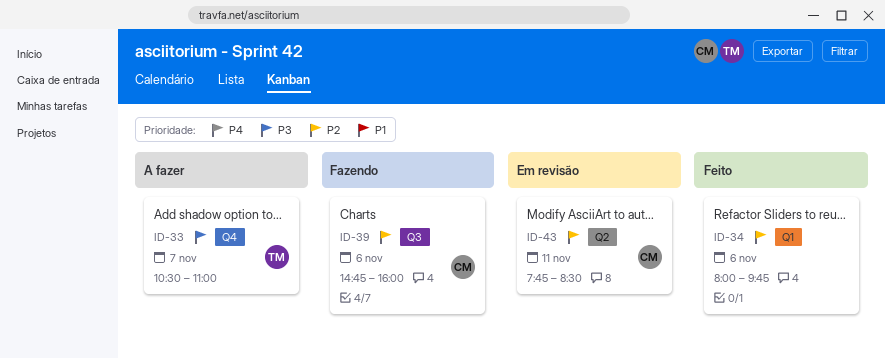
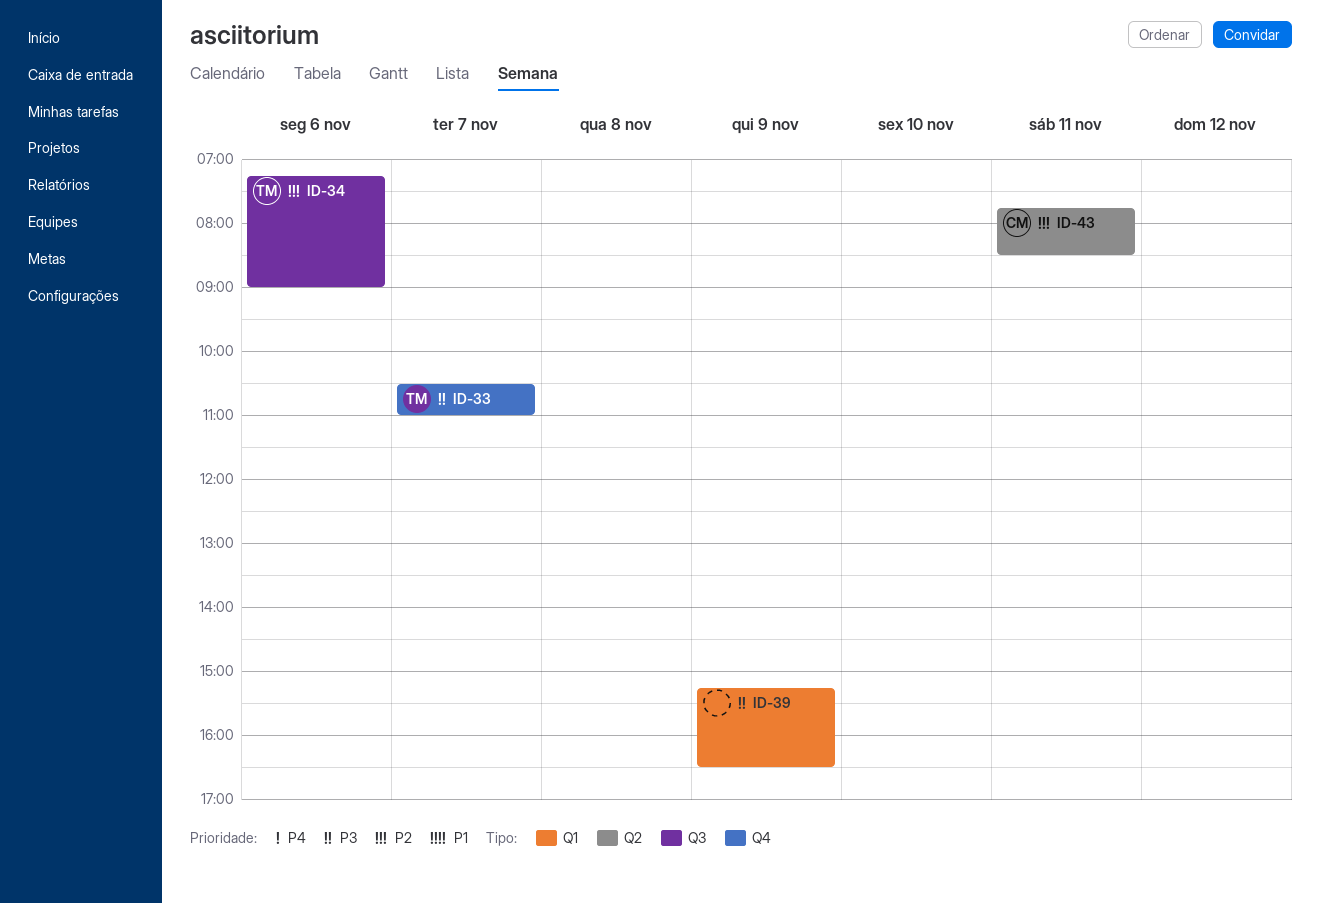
ID-34, owner: none -> TM
ID-34, label: Q1 -> Q3
ID-34, begins: 08:00 -> 07:15
ID-34, ends: 09:45 -> 09:00
ID-39, owner: CM -> none
ID-39, priority: P2 -> P3
ID-39, label: Q3 -> Q1
ID-39, day: Nov 6 -> Nov 9
ID-39, begins: 14:45 -> 15:15
ID-39, ends: 16:00 -> 16:30

